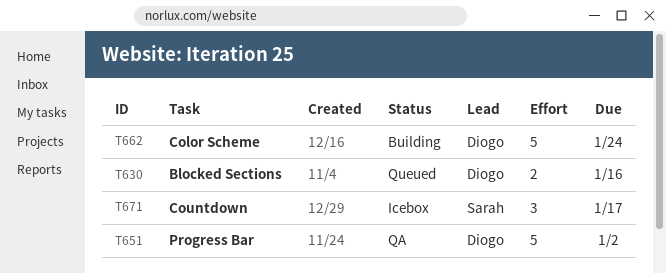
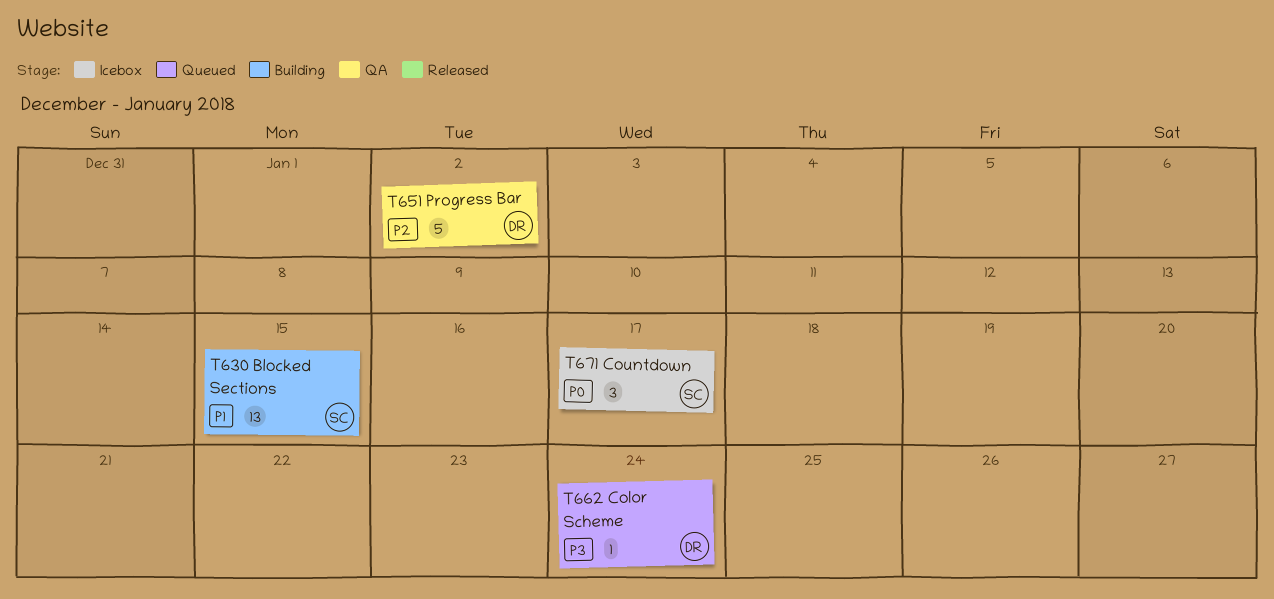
T630, status: Queued -> Building
T630, owner: Diogo -> Sarah
T630, estimate: 2 -> 13
T630, due: Jan 16 -> Jan 15
T662, status: Building -> Queued
T662, estimate: 5 -> 1

